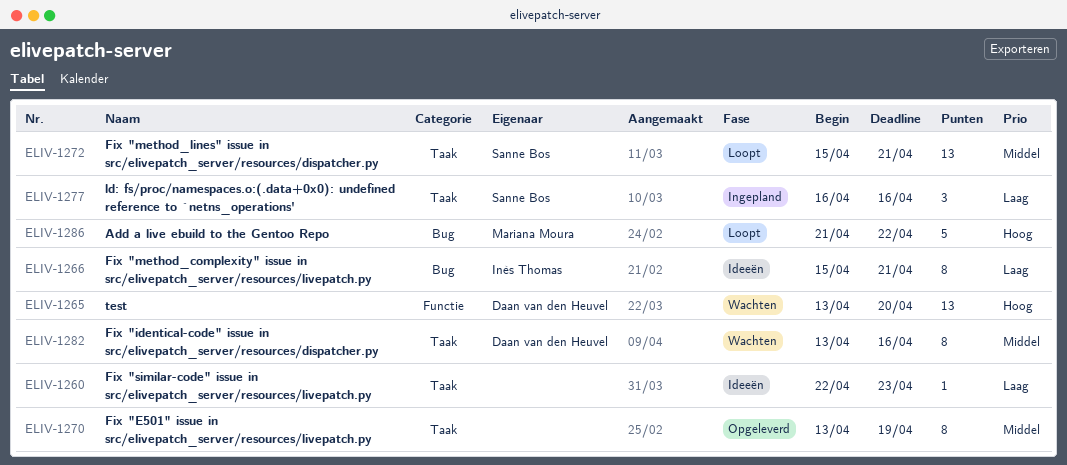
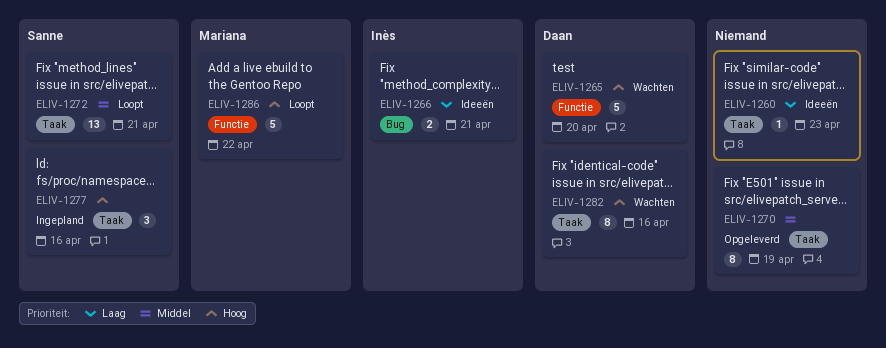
ELIV-1265, estimate: 13 -> 5
ELIV-1266, estimate: 8 -> 2
ELIV-1277, priority: Laag -> Hoog
ELIV-1282, priority: Middel -> Hoog
ELIV-1286, label: Bug -> Functie

